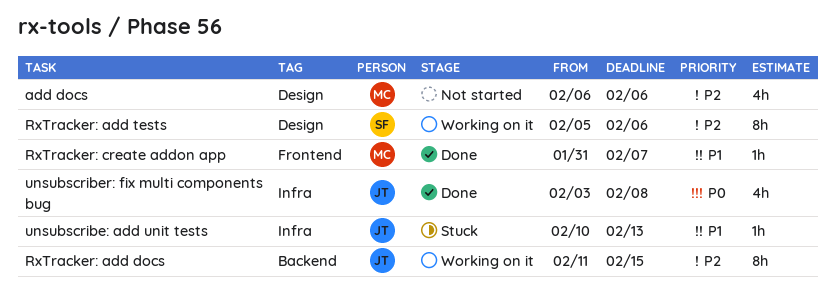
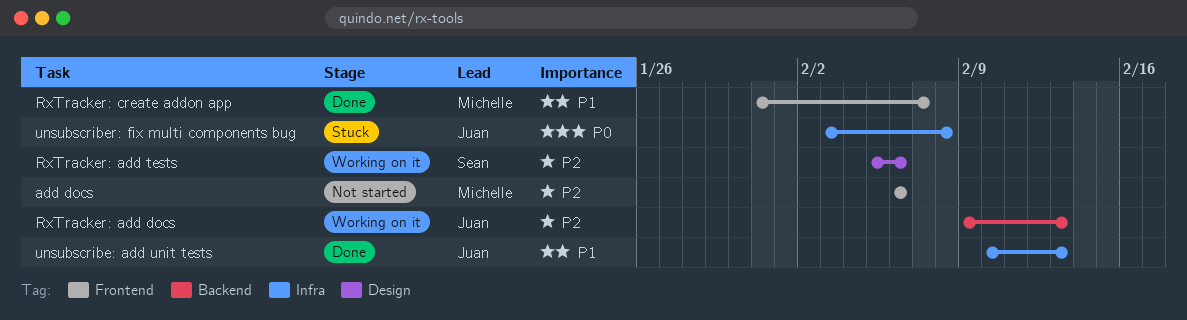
add docs, label: Design -> Frontend
RxTracker: add docs, start: Feb 11 -> Feb 9
RxTracker: add docs, due: Feb 15 -> Feb 13
unsubscribe: add unit tests, status: Stuck -> Done
unsubscriber: fix multi components bug, status: Done -> Stuck

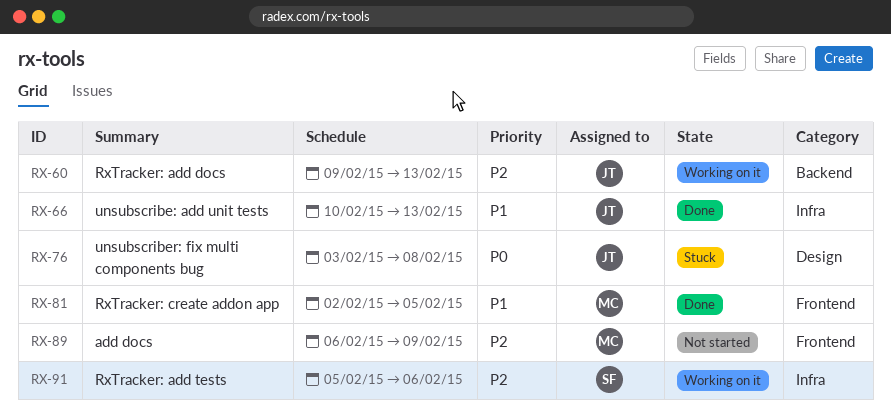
add docs, due: Feb 6 -> Feb 9
RxTracker: add tests, label: Design -> Infra
RxTracker: create addon app, start: Jan 31 -> Feb 2
RxTracker: create addon app, due: Feb 7 -> Feb 5
unsubscriber: fix multi components bug, label: Infra -> Design

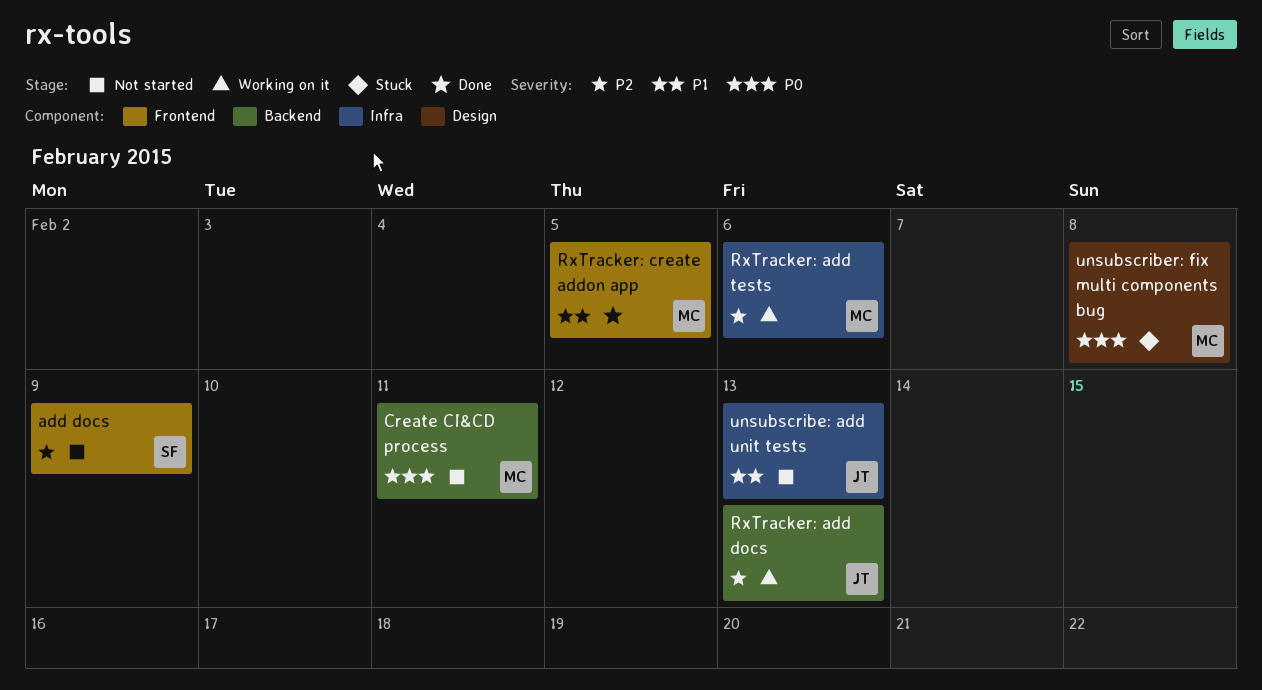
add docs, owner: MC -> SF
Create CI&CD process: none -> present
RxTracker: add tests, owner: SF -> MC
unsubscribe: add unit tests, status: Done -> Not started
unsubscriber: fix multi components bug, owner: JT -> MC

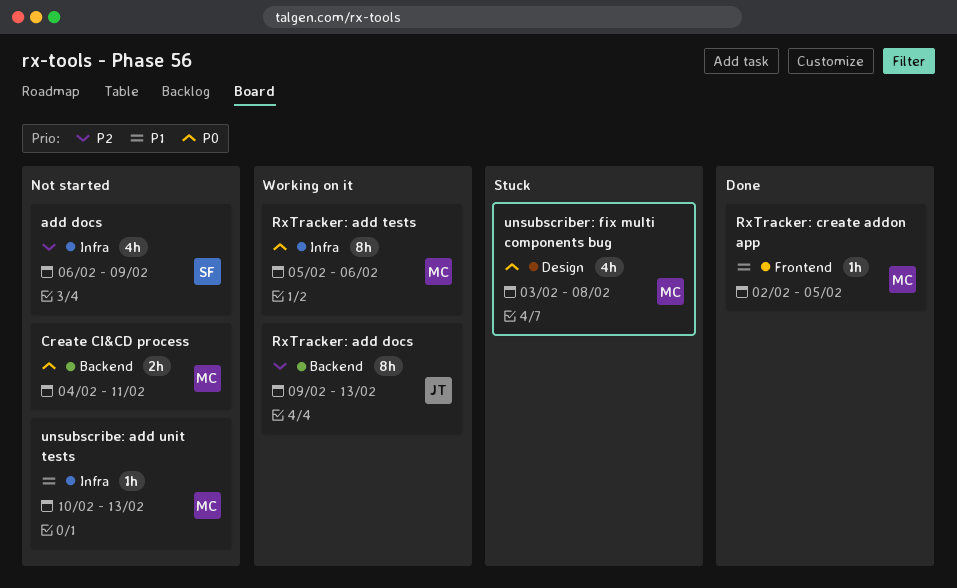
add docs, label: Frontend -> Infra
RxTracker: add tests, priority: P2 -> P0
unsubscribe: add unit tests, owner: JT -> MC

